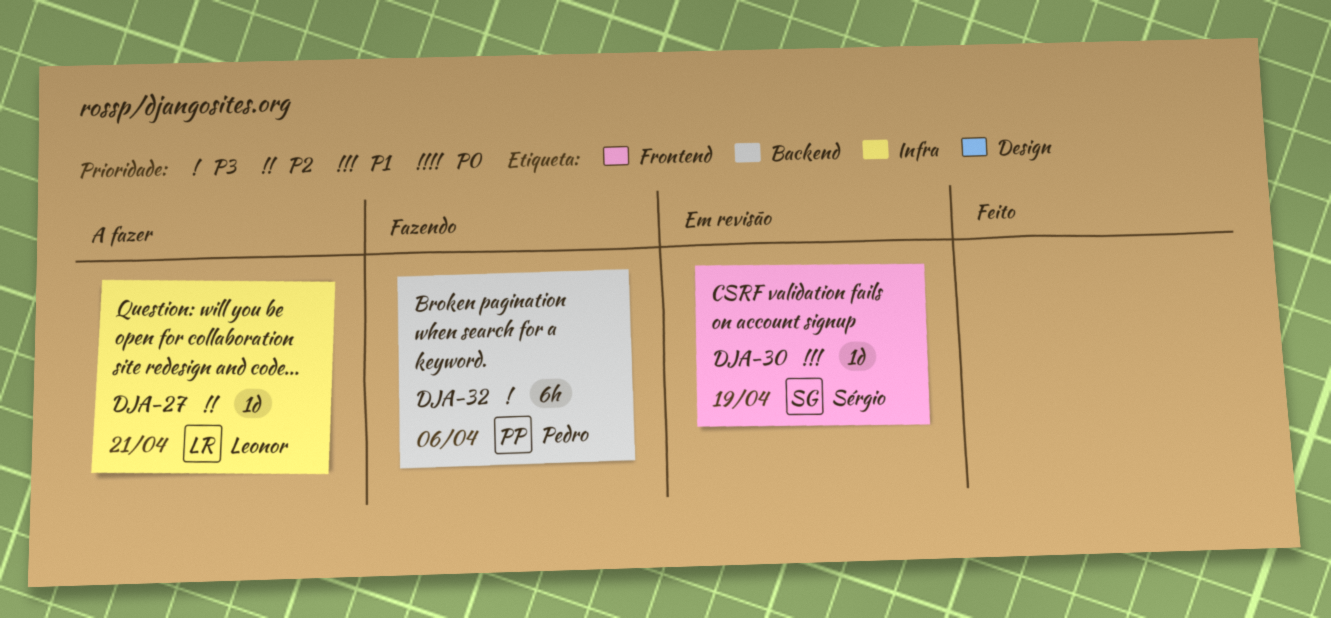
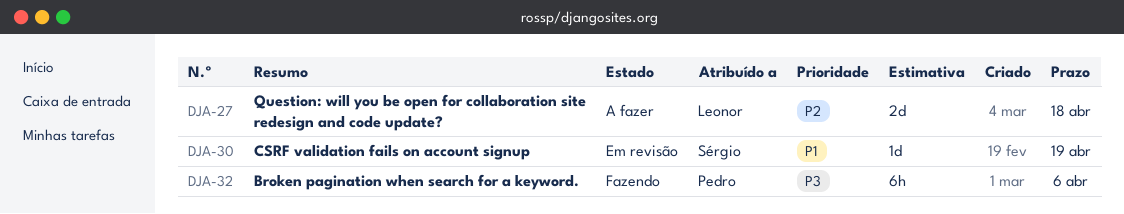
DJA-27, estimate: 1d -> 2d
DJA-27, due: Apr 21 -> Apr 18

